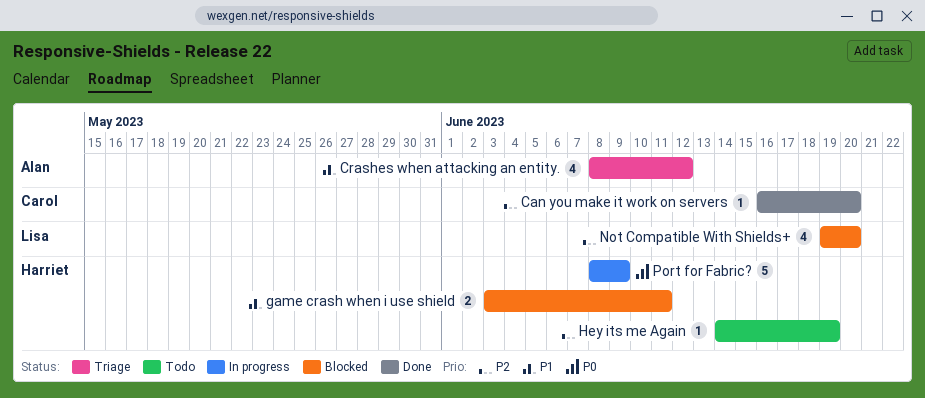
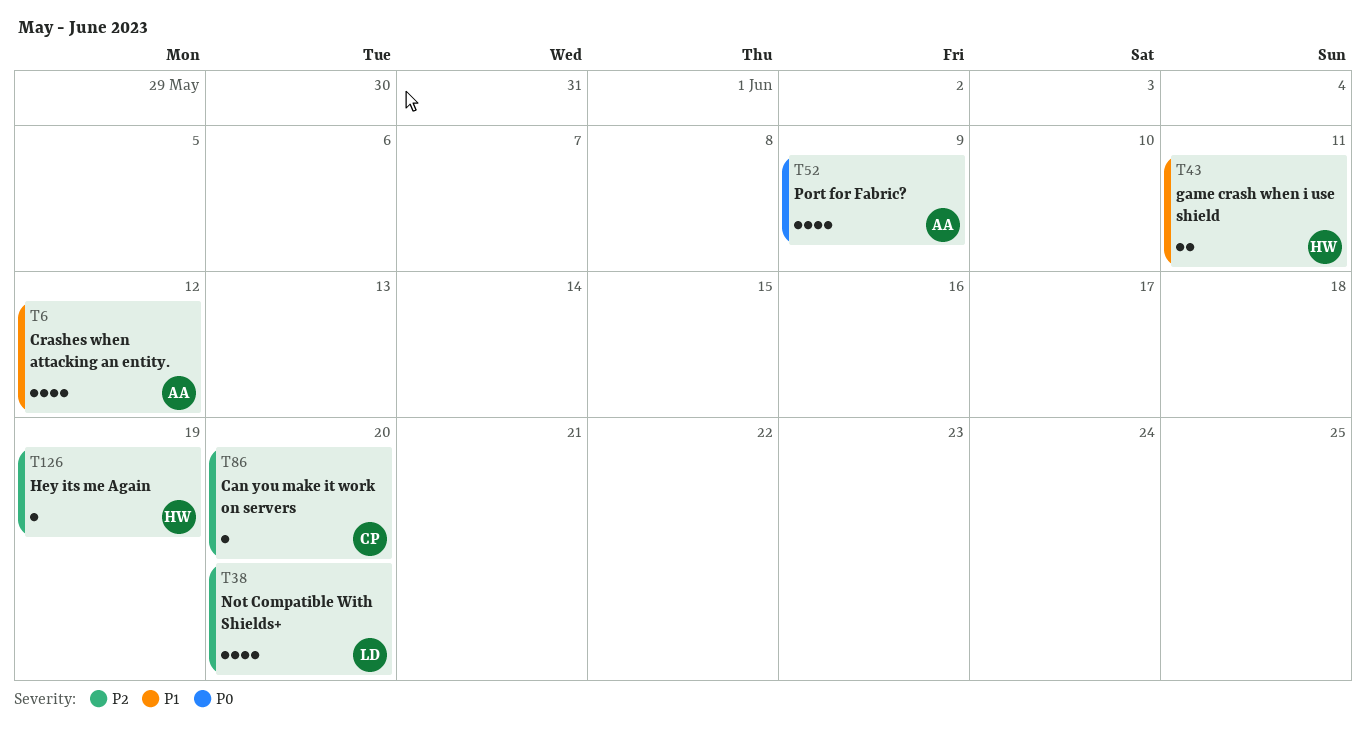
Port for Fabric?, owner: Harriet -> Alan
Port for Fabric?, estimate: 5 -> 4

